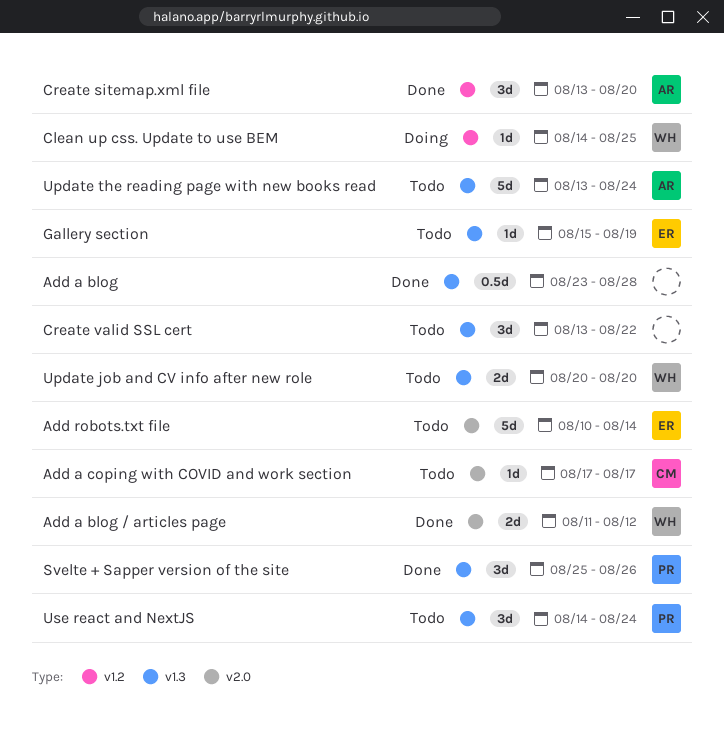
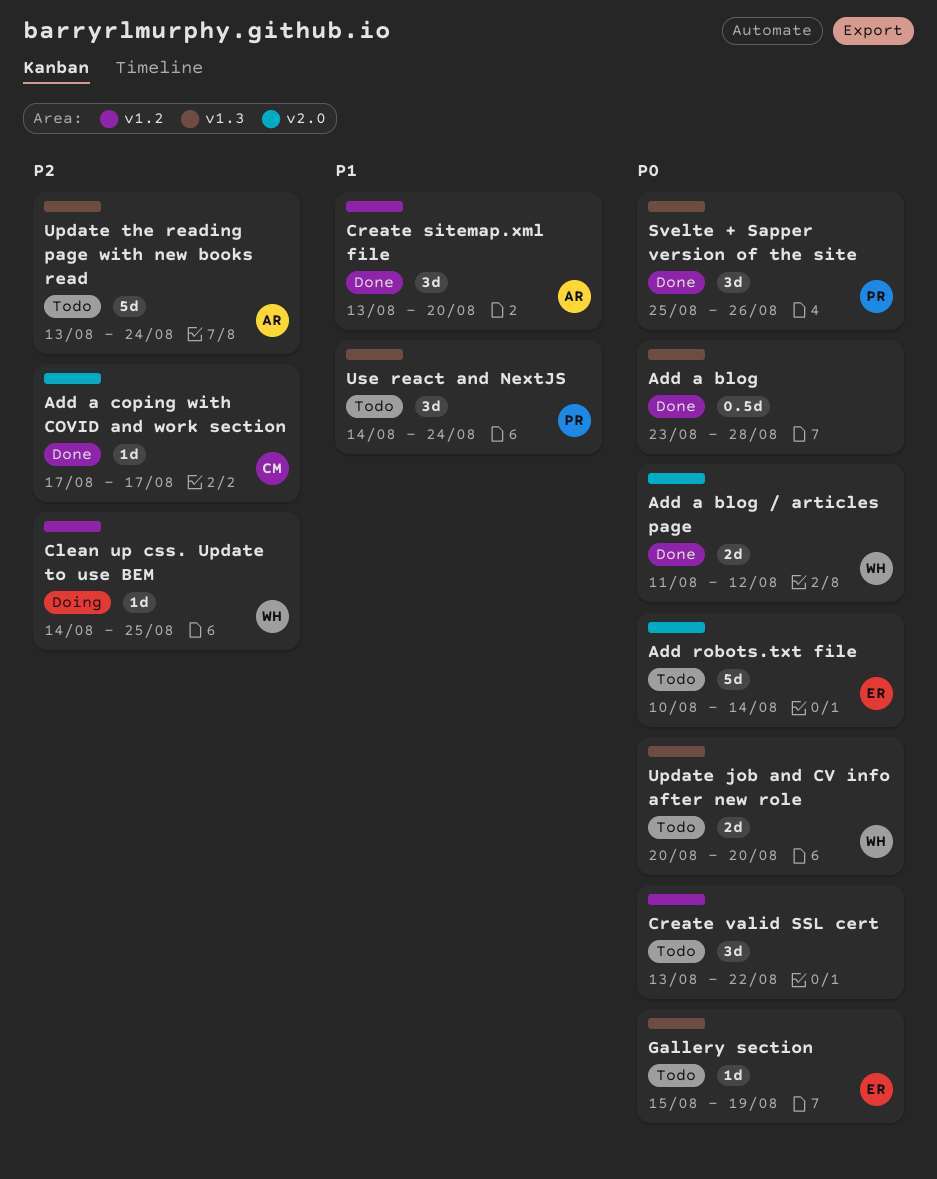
Add a coping with COVID and work section, status: Todo -> Done
Create valid SSL cert, label: v1.3 -> v1.2

